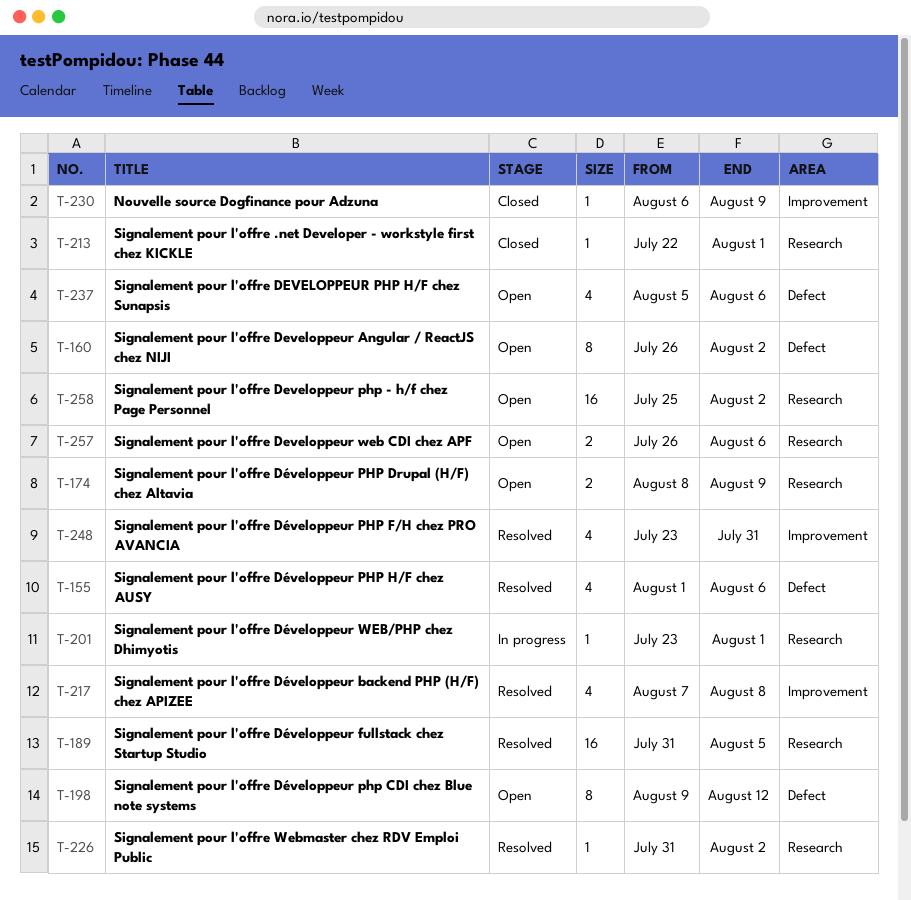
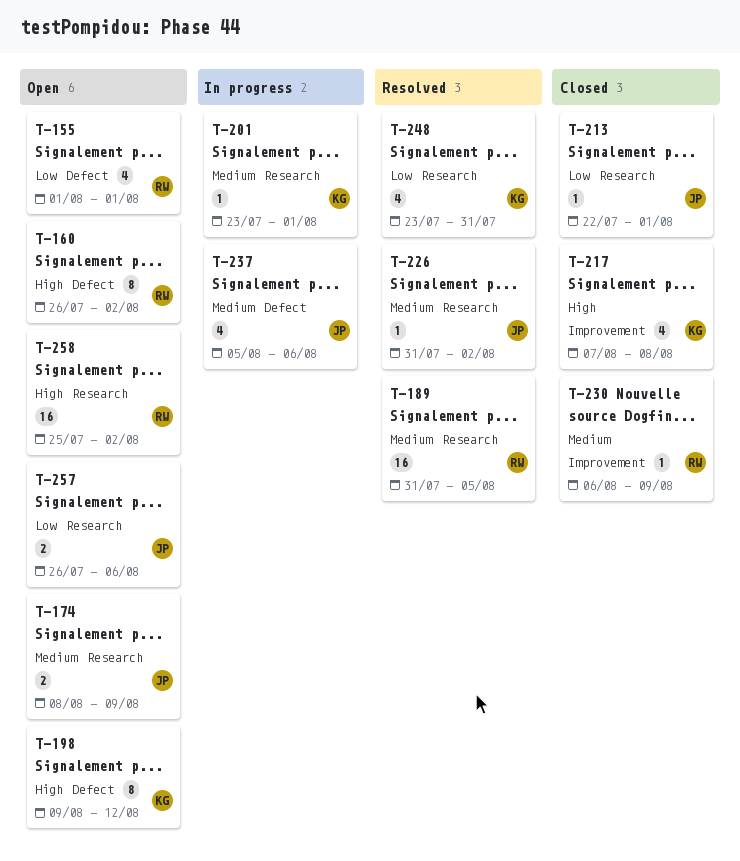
T-155, status: Resolved -> Open
T-155, due: Aug 6 -> Aug 1
T-217, status: Resolved -> Closed
T-237, status: Open -> In progress
T-248, label: Improvement -> Research

